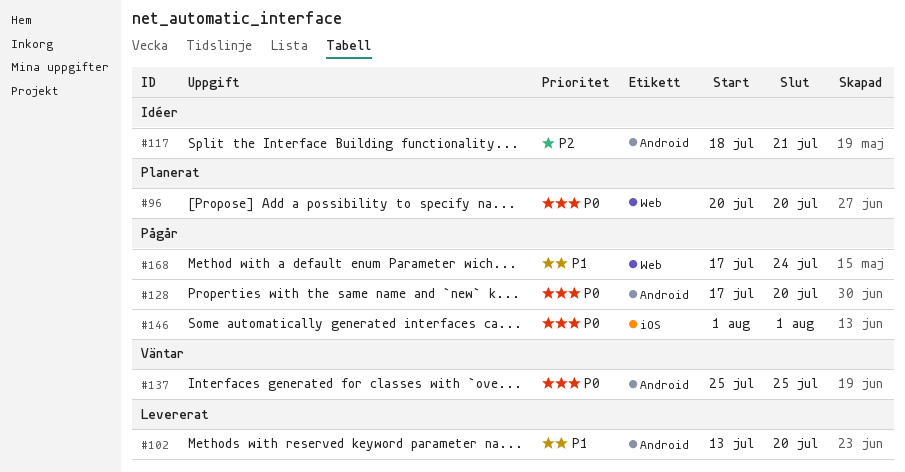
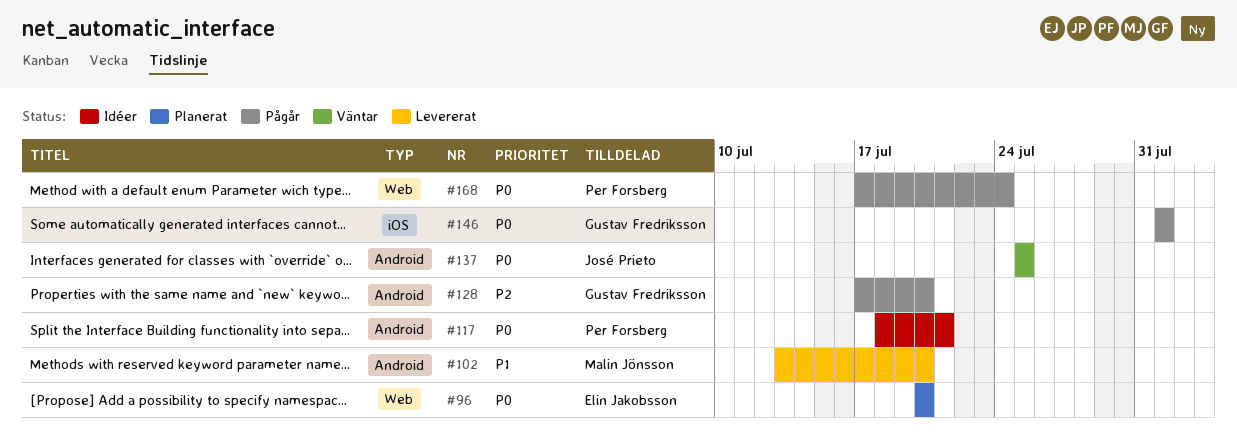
#117, priority: P2 -> P0
#128, priority: P0 -> P2
#168, priority: P1 -> P0

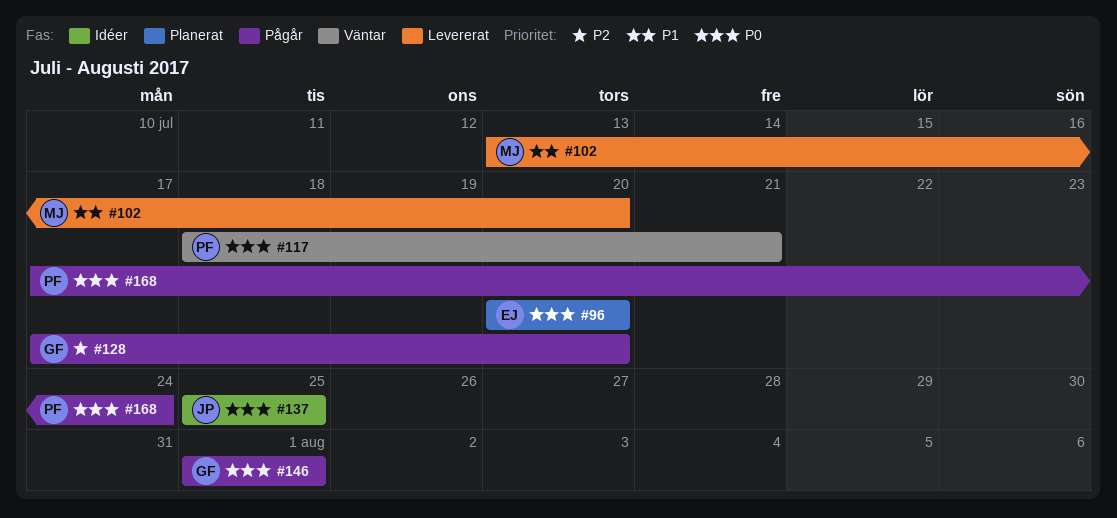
#117, status: Idéer -> Väntar
#137, status: Väntar -> Idéer

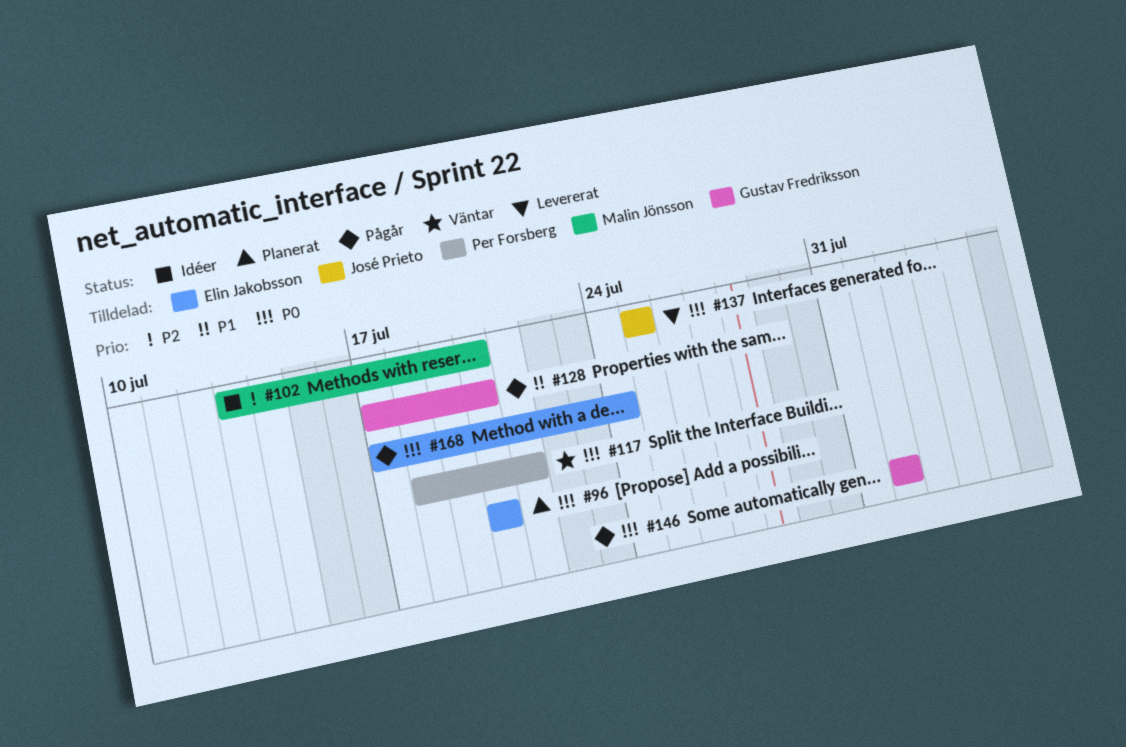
#102, status: Levererat -> Idéer
#102, priority: P1 -> P2
#128, priority: P2 -> P1
#137, status: Idéer -> Levererat
#168, owner: Per Forsberg -> Elin Jakobsson

